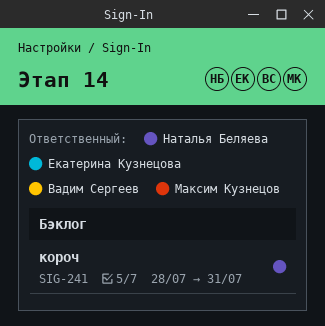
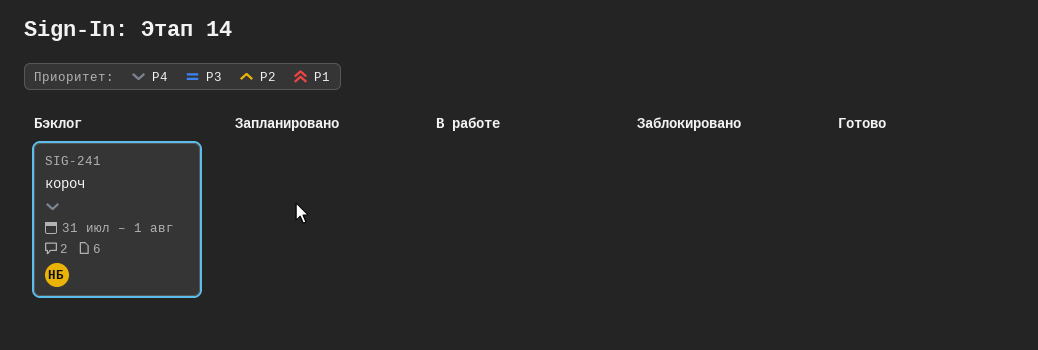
SIG-241, start: Jul 28 -> Jul 31
SIG-241, due: Jul 31 -> Aug 1

